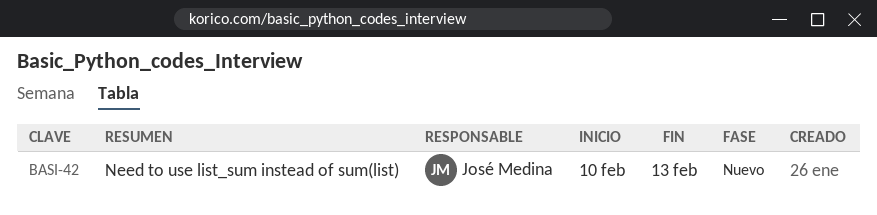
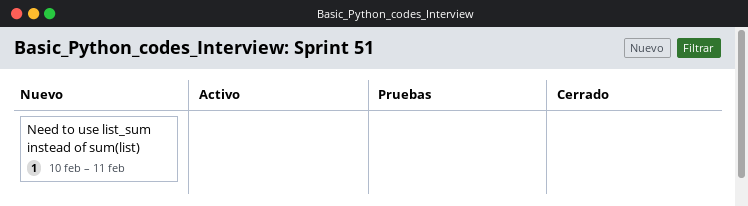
Need to use list_sum instead of sum(list), due: Feb 13 -> Feb 11

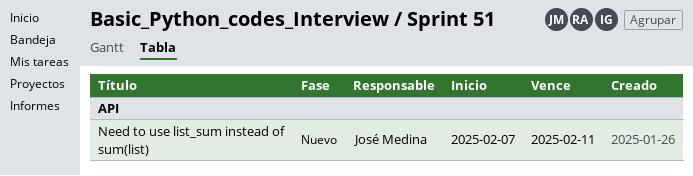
Need to use list_sum instead of sum(list), start: Feb 10 -> Feb 7

